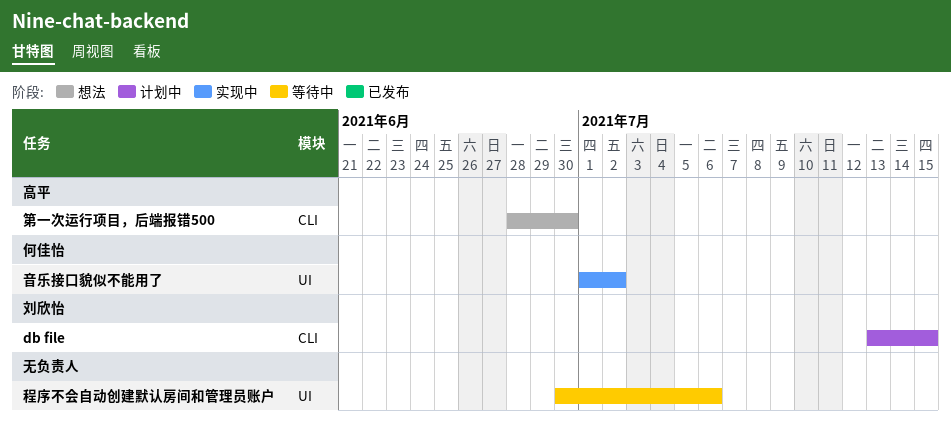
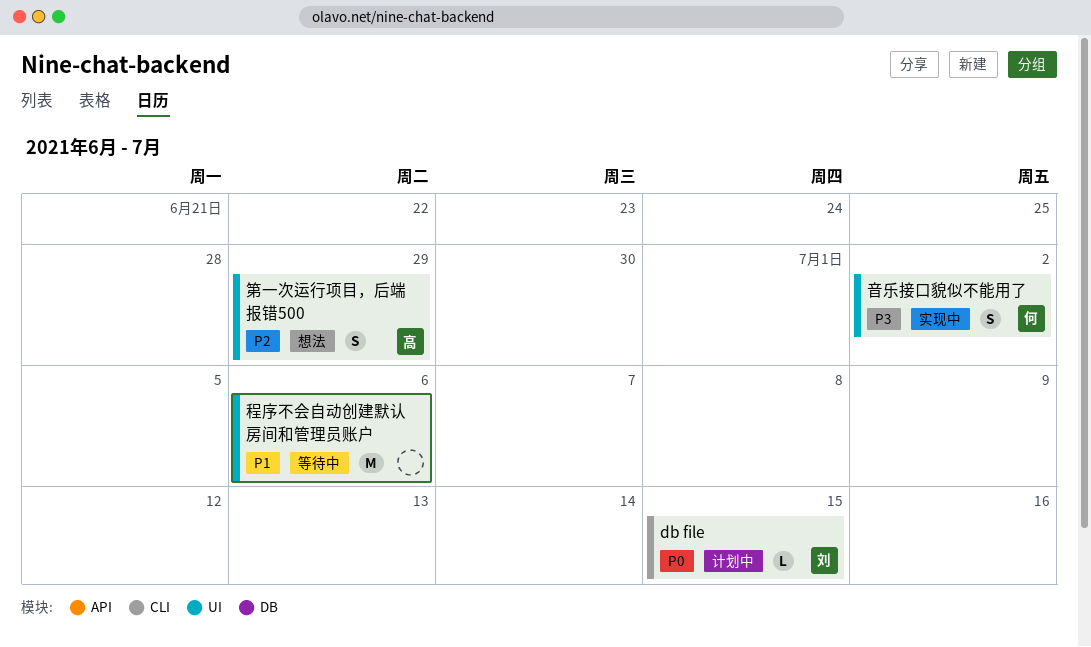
第一次运行项目，后端报错500, label: CLI -> UI
第一次运行项目，后端报错500, due: Jun 30 -> Jun 29

